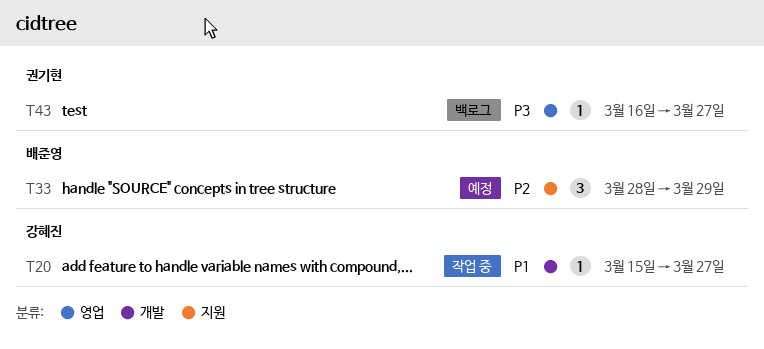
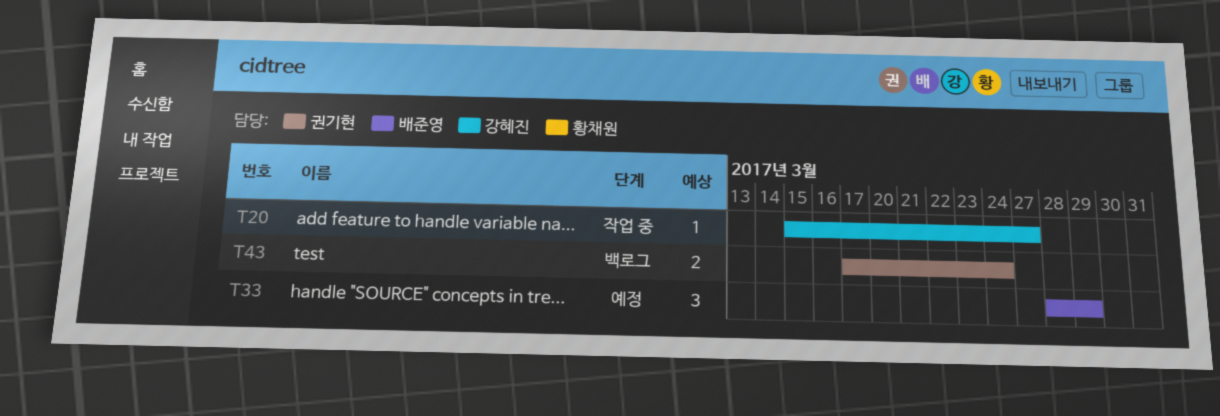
T43, estimate: 1 -> 2
T43, start: Mar 16 -> Mar 17
T43, due: Mar 27 -> Mar 24

